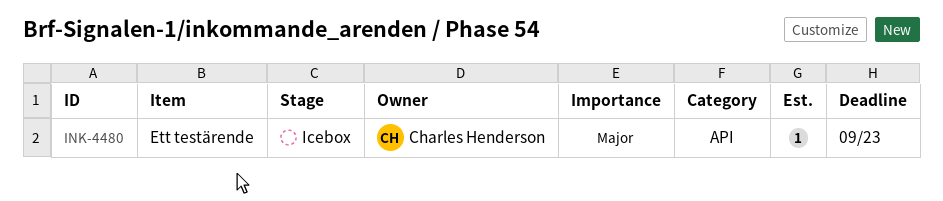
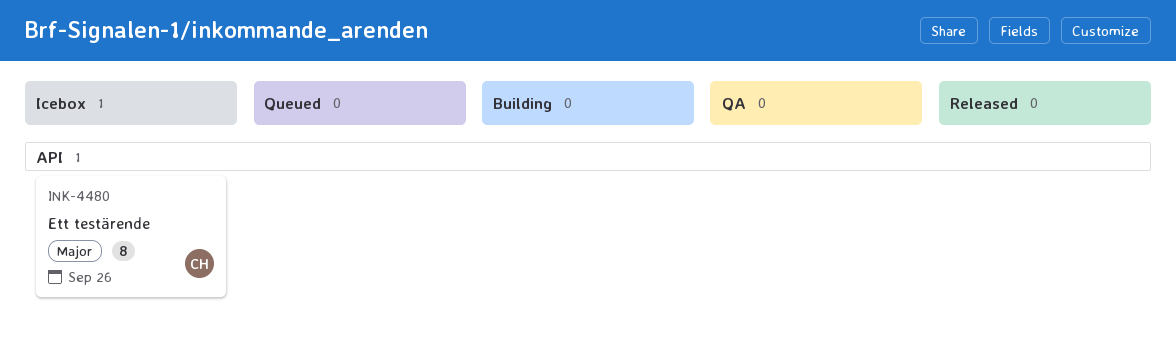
INK-4480, estimate: 1 -> 8
INK-4480, due: Sep 23 -> Sep 26

